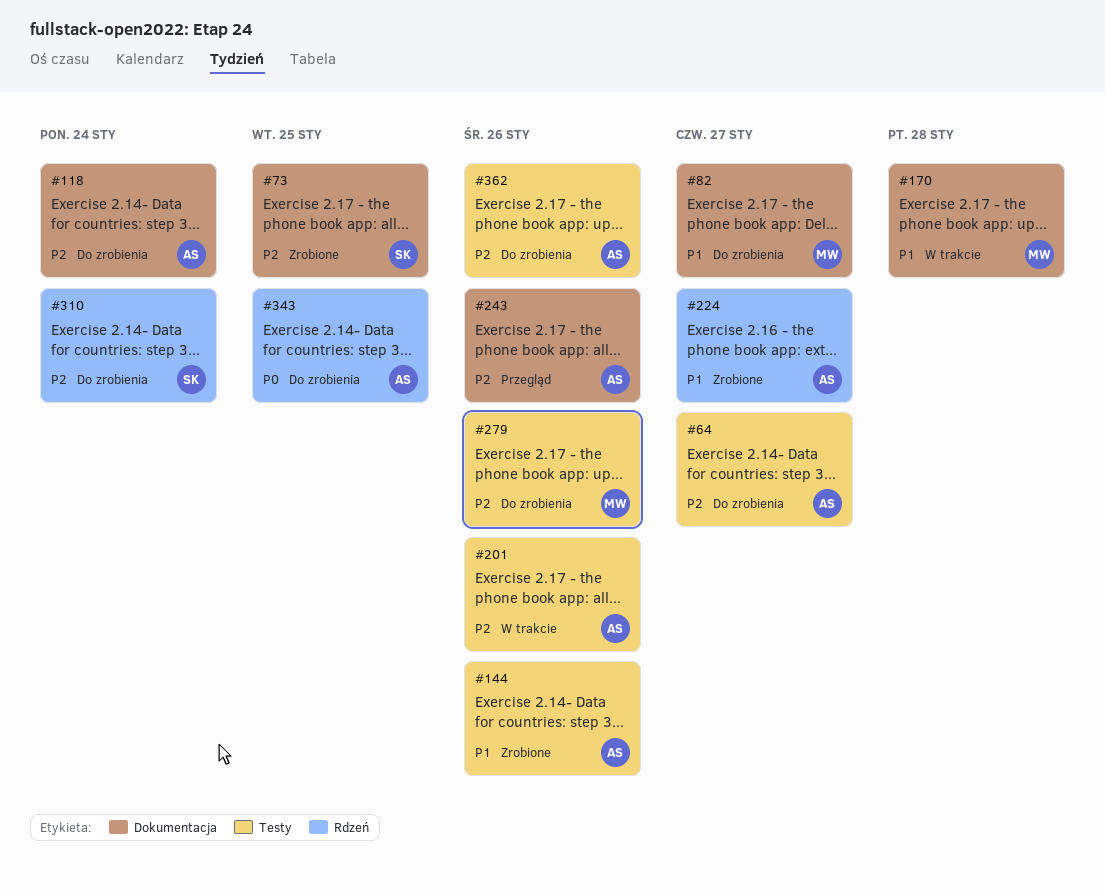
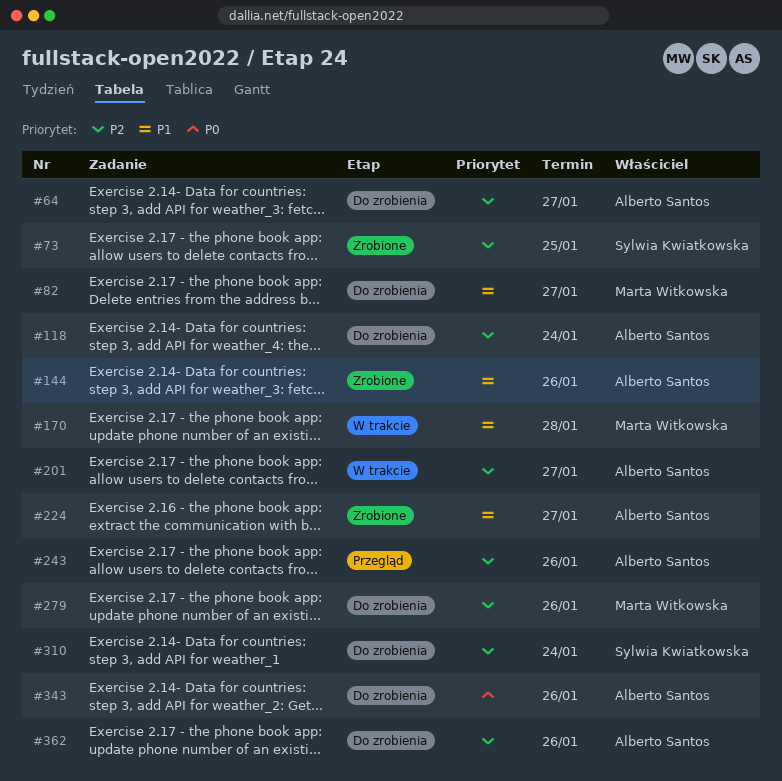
#201, due: Jan 26 -> Jan 27
#343, due: Jan 25 -> Jan 26

